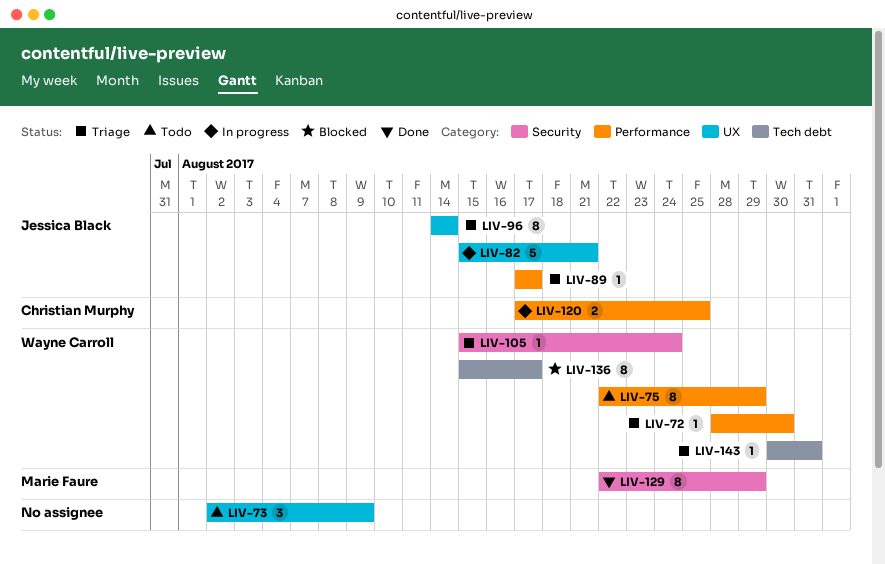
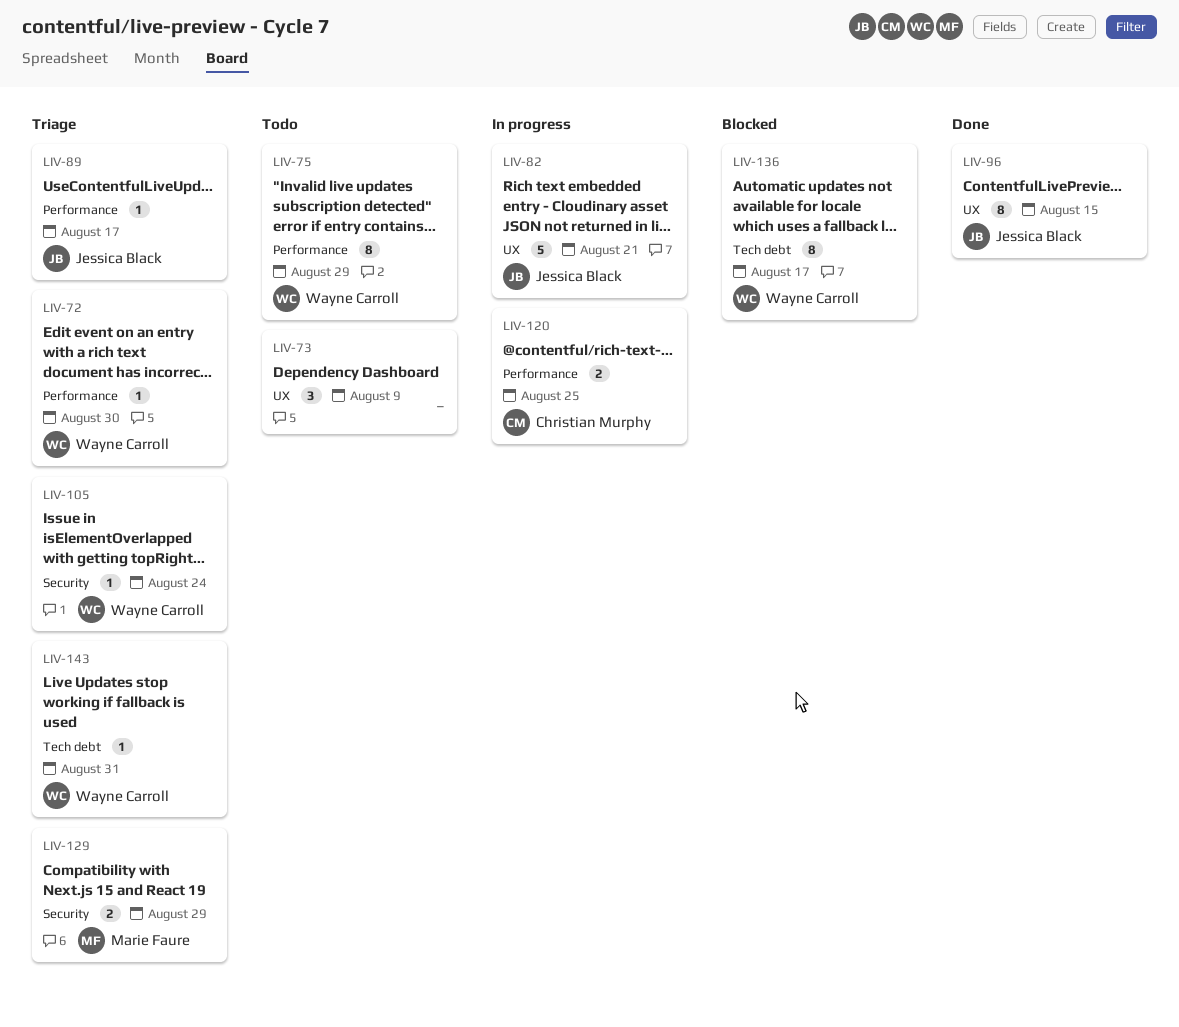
LIV-96, status: Triage -> Done
LIV-96, due: Aug 14 -> Aug 15
LIV-129, status: Done -> Triage
LIV-129, estimate: 8 -> 2

